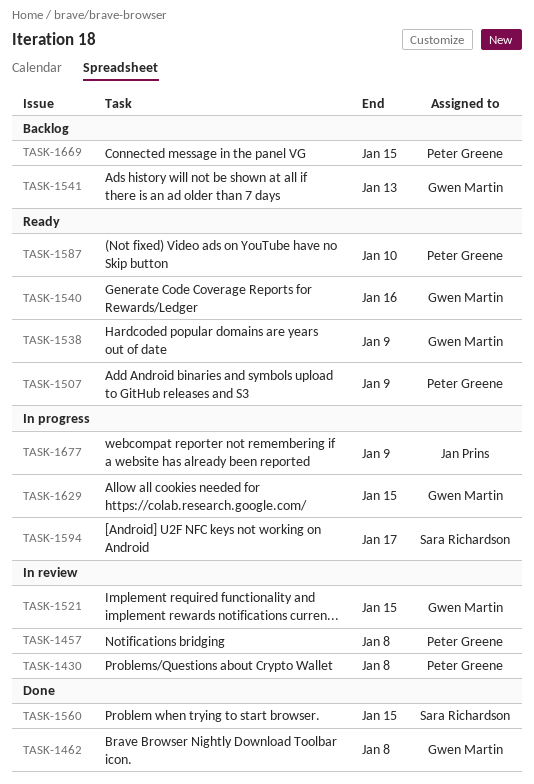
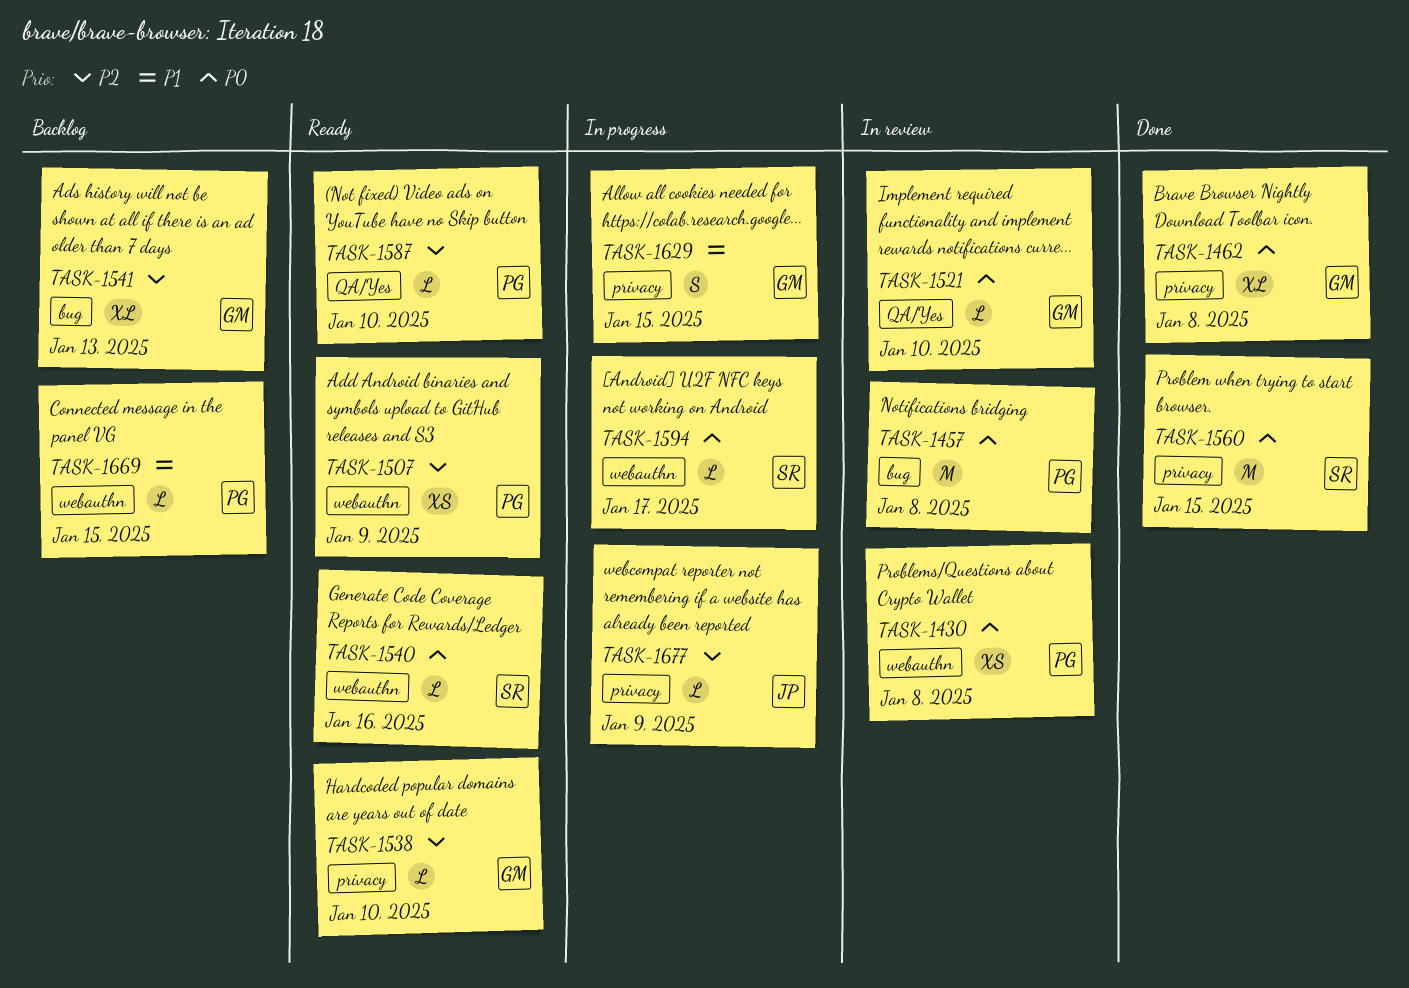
TASK-1521, due: Jan 15 -> Jan 10
TASK-1538, due: Jan 9 -> Jan 10
TASK-1540, owner: Gwen Martin -> Sara Richardson

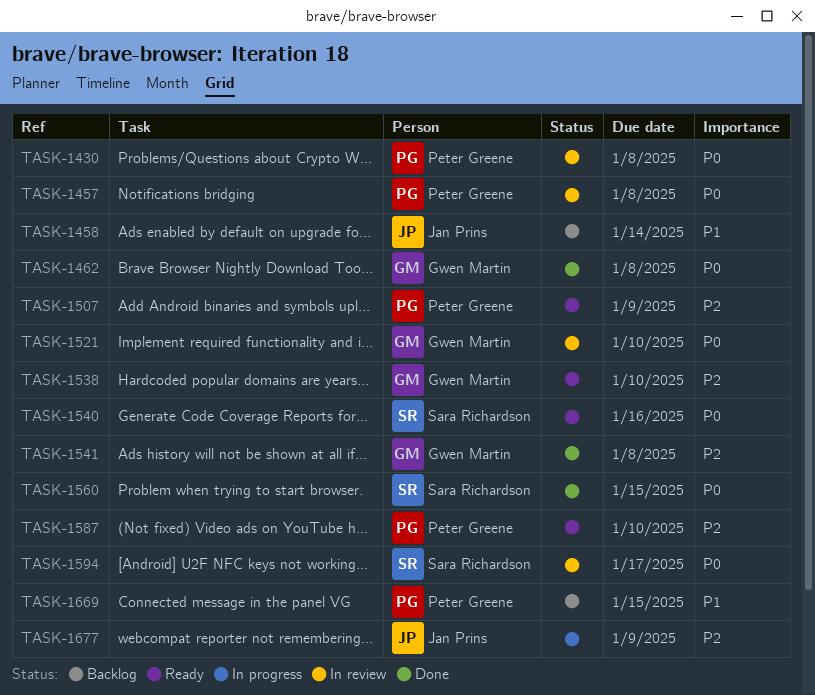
TASK-1458: none -> present
TASK-1541, status: Backlog -> Done
TASK-1541, due: Jan 13 -> Jan 8
TASK-1594, status: In progress -> In review
TASK-1629: present -> none

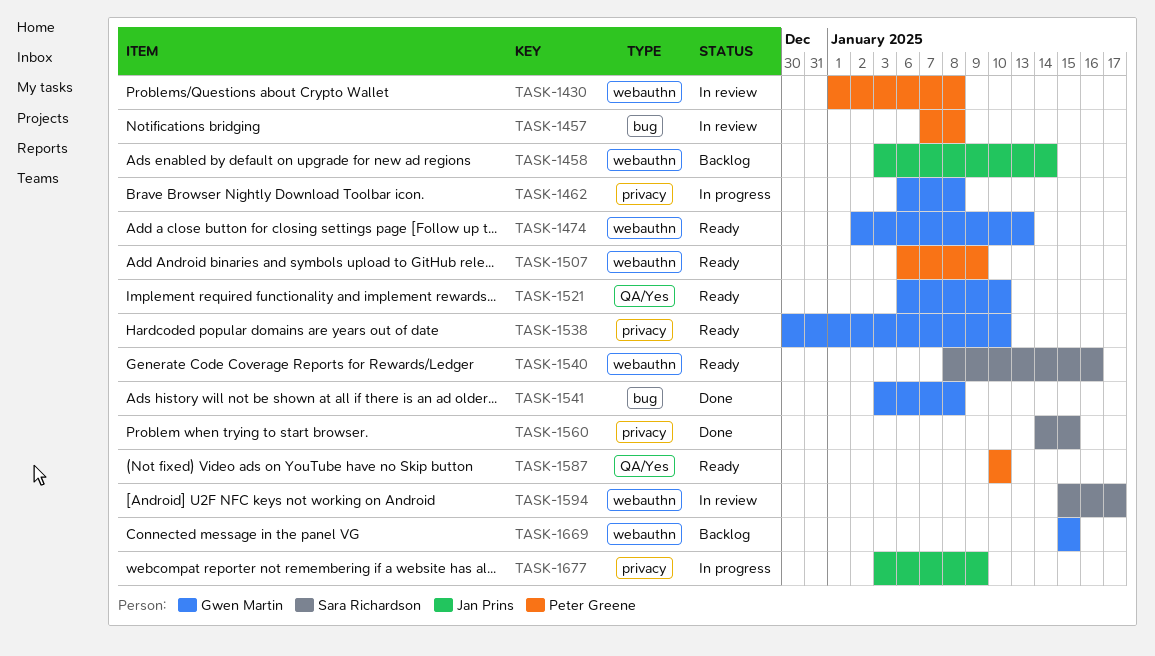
TASK-1462, status: Done -> In progress
TASK-1474: none -> present
TASK-1521, status: In review -> Ready
TASK-1669, owner: Peter Greene -> Gwen Martin

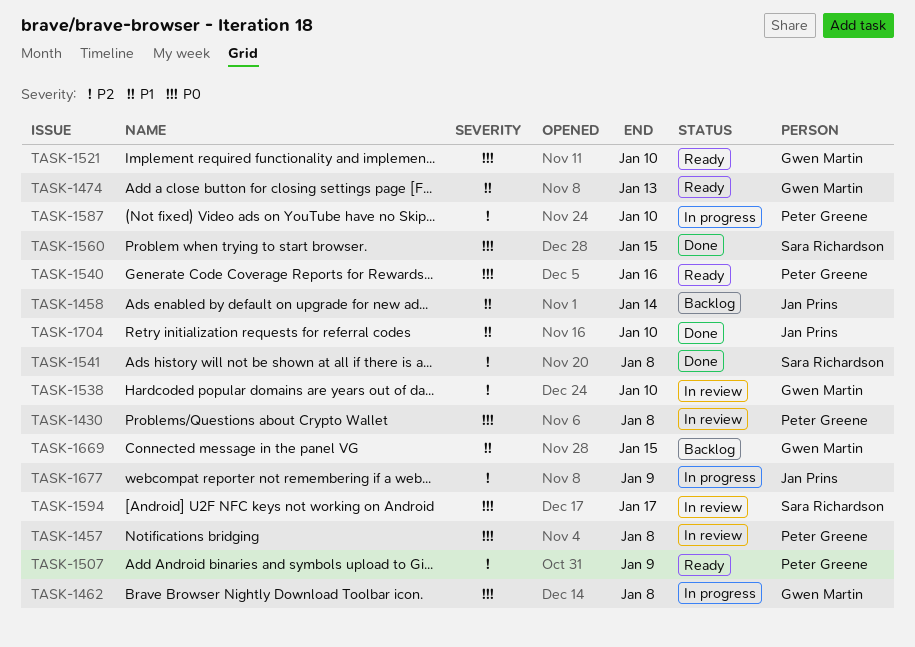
TASK-1538, status: Ready -> In review
TASK-1540, owner: Sara Richardson -> Peter Greene
TASK-1541, owner: Gwen Martin -> Sara Richardson
TASK-1587, status: Ready -> In progress
TASK-1704: none -> present

